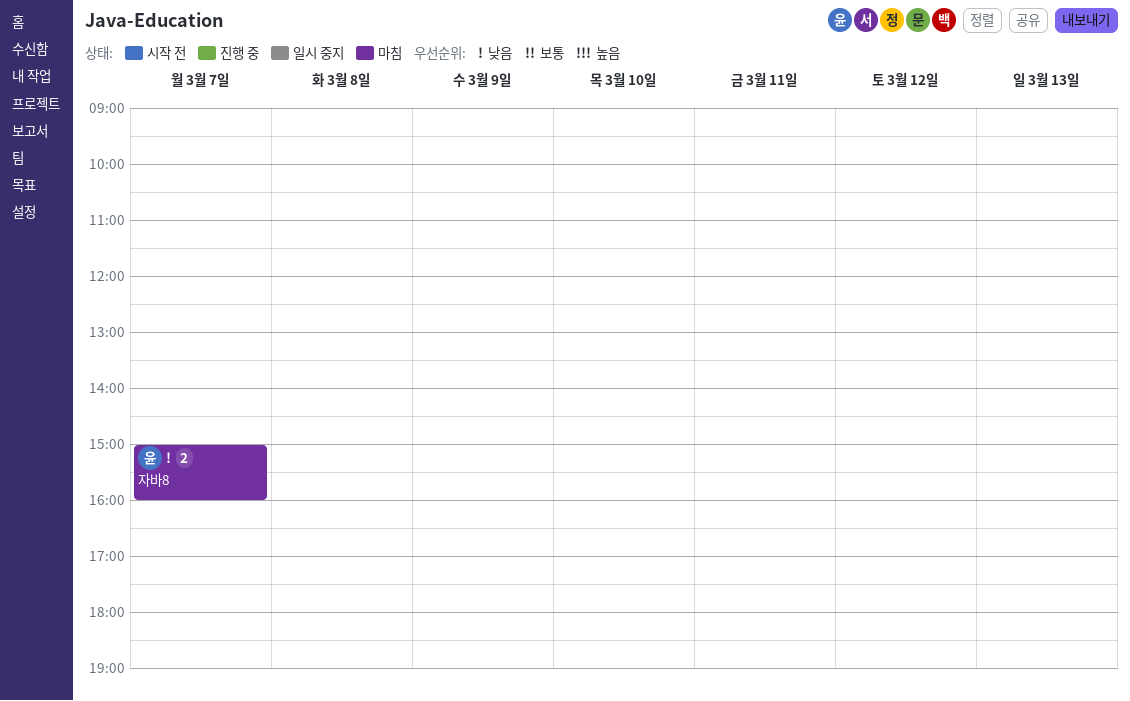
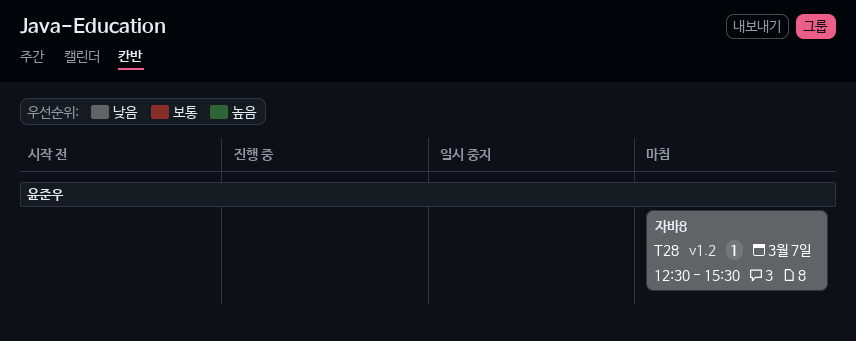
자바8, estimate: 2 -> 1
자바8, begins: 15:00 -> 12:30
자바8, ends: 16:00 -> 15:30

